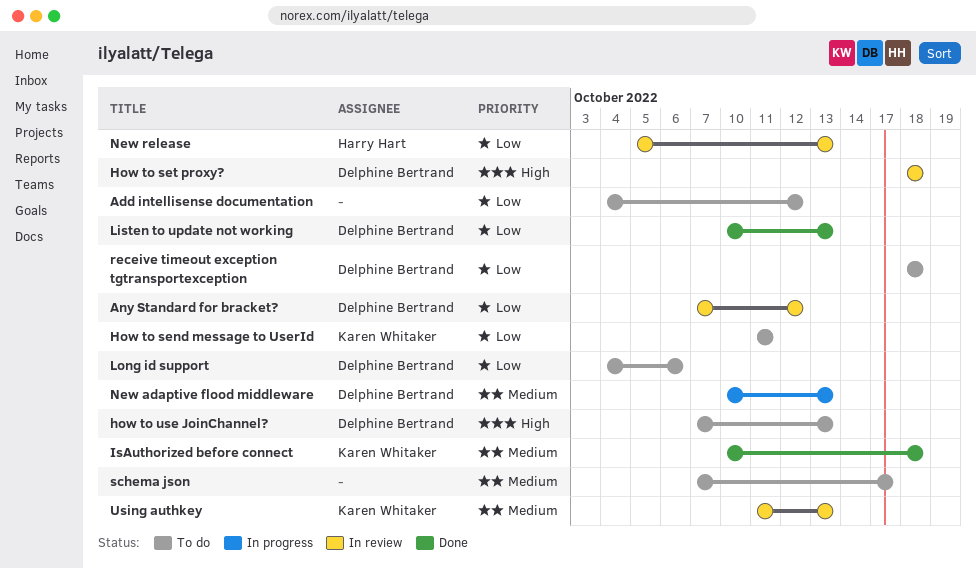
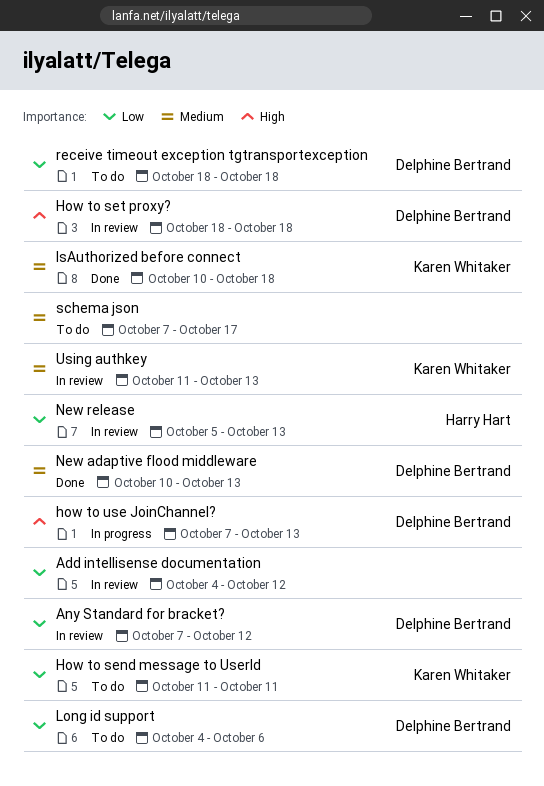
Add intellisense documentation, status: To do -> In review
how to use JoinChannel?, status: To do -> In progress
Listen to update not working: present -> none
New adaptive flood middleware, status: In progress -> Done

